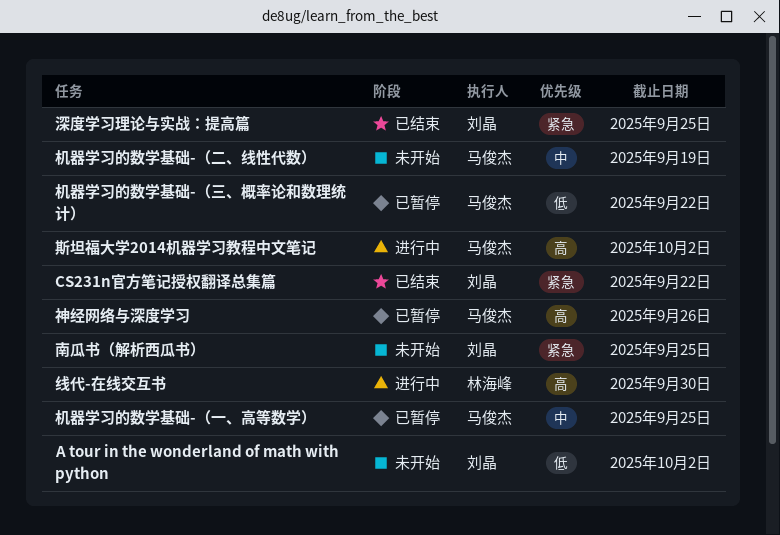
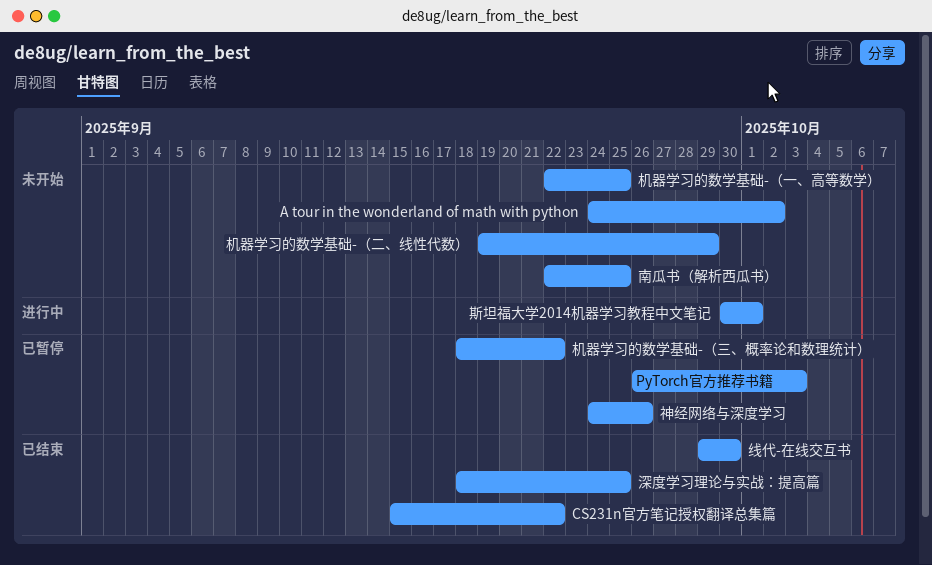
PyTorch官方推荐书籍: none -> present
斯坦福大学2014机器学习教程中文笔记, due: Oct 2 -> Oct 1
机器学习的数学基础-（一、高等数学）, status: 已暂停 -> 未开始
机器学习的数学基础-（二、线性代数）, due: Sep 19 -> Sep 29
线代-在线交互书, status: 进行中 -> 已结束

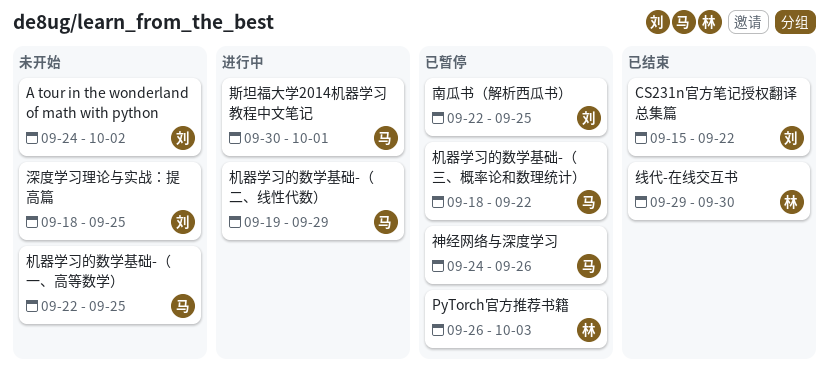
南瓜书（解析西瓜书）, status: 未开始 -> 已暂停
机器学习的数学基础-（二、线性代数）, status: 未开始 -> 进行中
深度学习理论与实战：提高篇, status: 已结束 -> 未开始

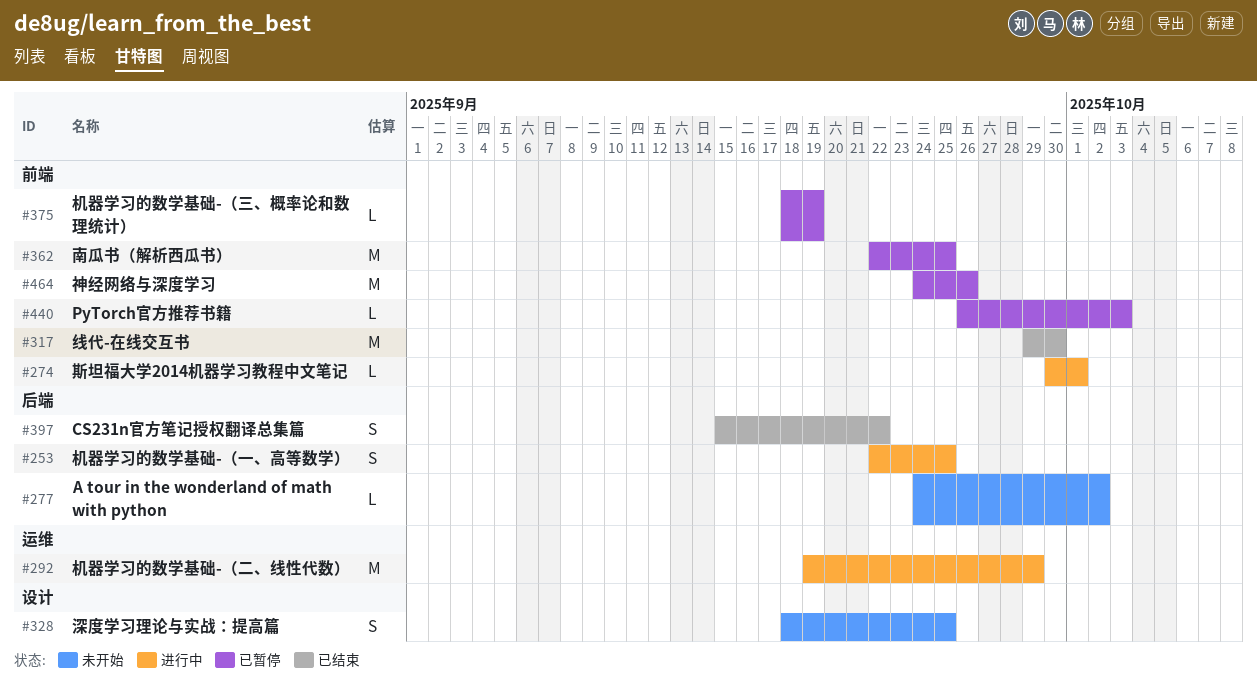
机器学习的数学基础-（一、高等数学）, status: 未开始 -> 进行中
机器学习的数学基础-（三、概率论和数理统计）, due: Sep 22 -> Sep 19

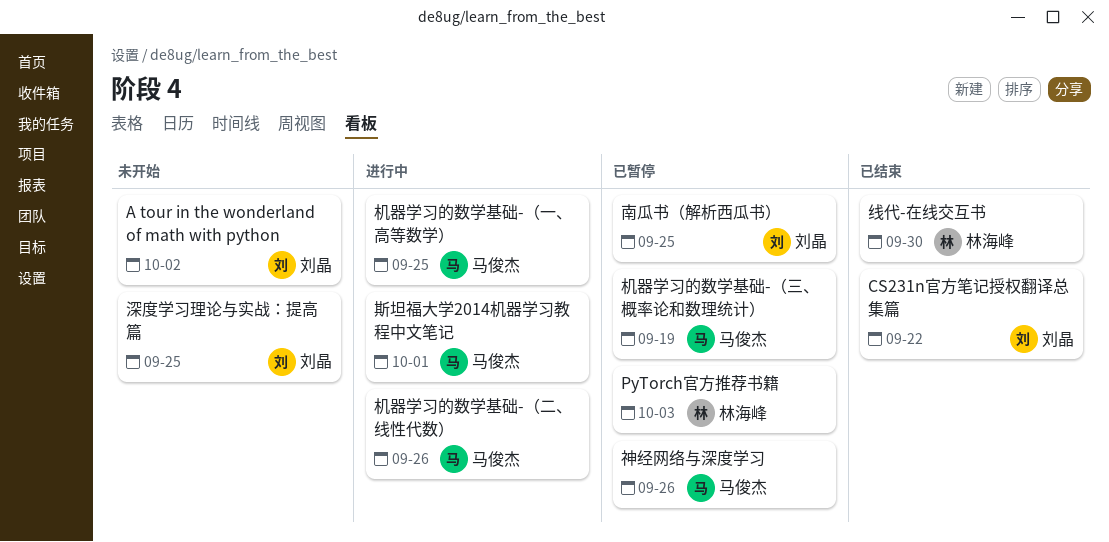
机器学习的数学基础-（二、线性代数）, due: Sep 29 -> Sep 26

